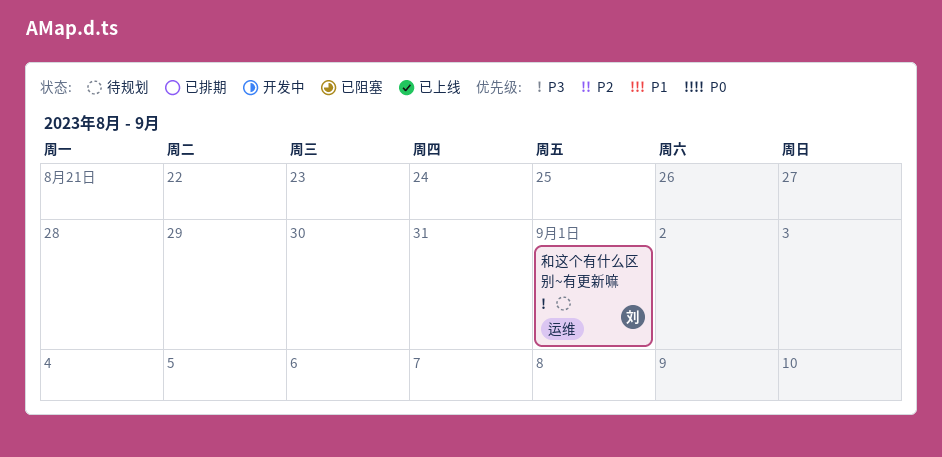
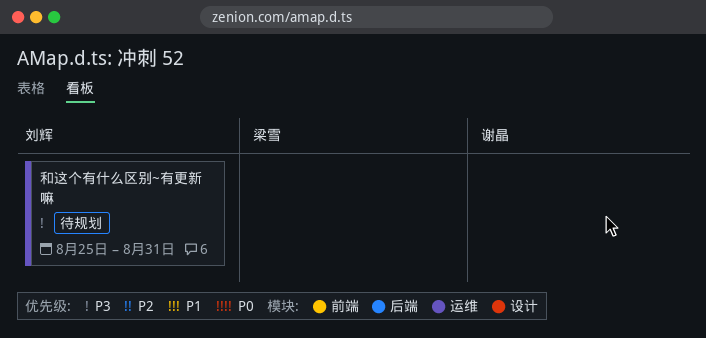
和这个有什么区别~有更新嘛, due: Sep 1 -> Aug 31

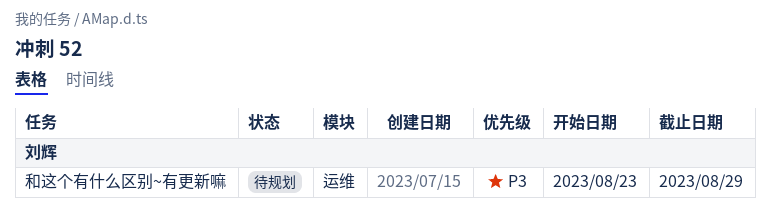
和这个有什么区别~有更新嘛, start: Aug 25 -> Aug 23
和这个有什么区别~有更新嘛, due: Aug 31 -> Aug 29

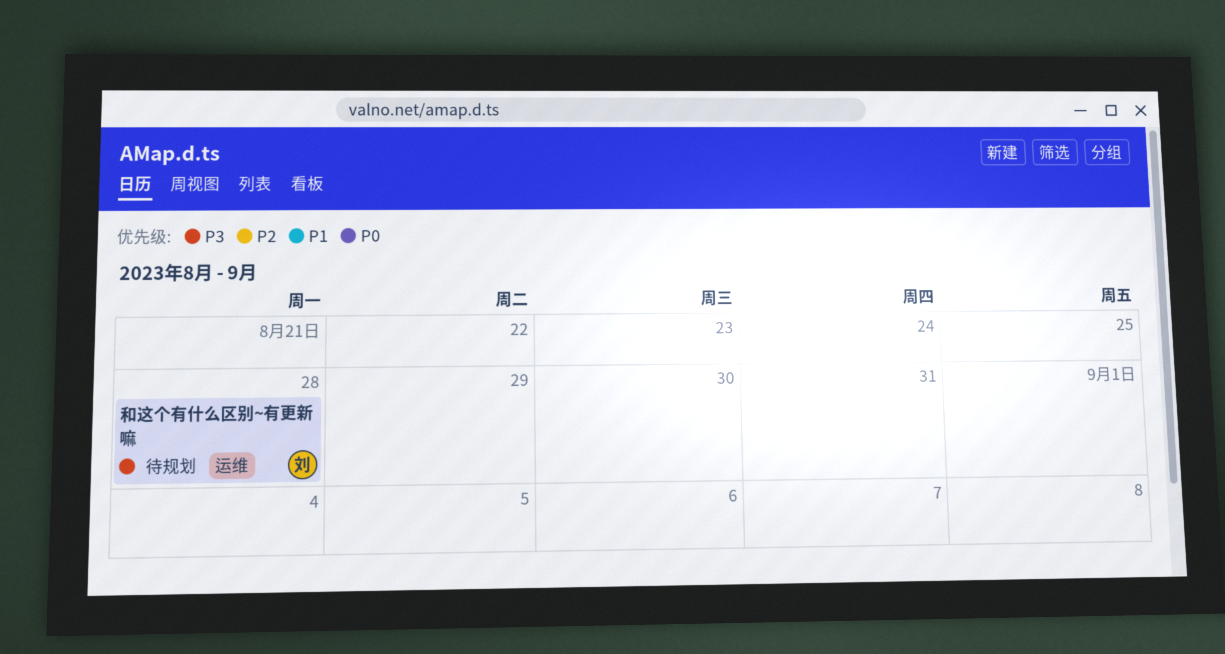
和这个有什么区别~有更新嘛, due: Aug 29 -> Aug 28

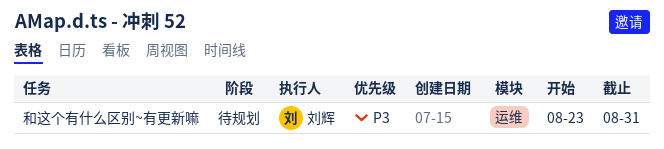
和这个有什么区别~有更新嘛, due: Aug 28 -> Aug 31

